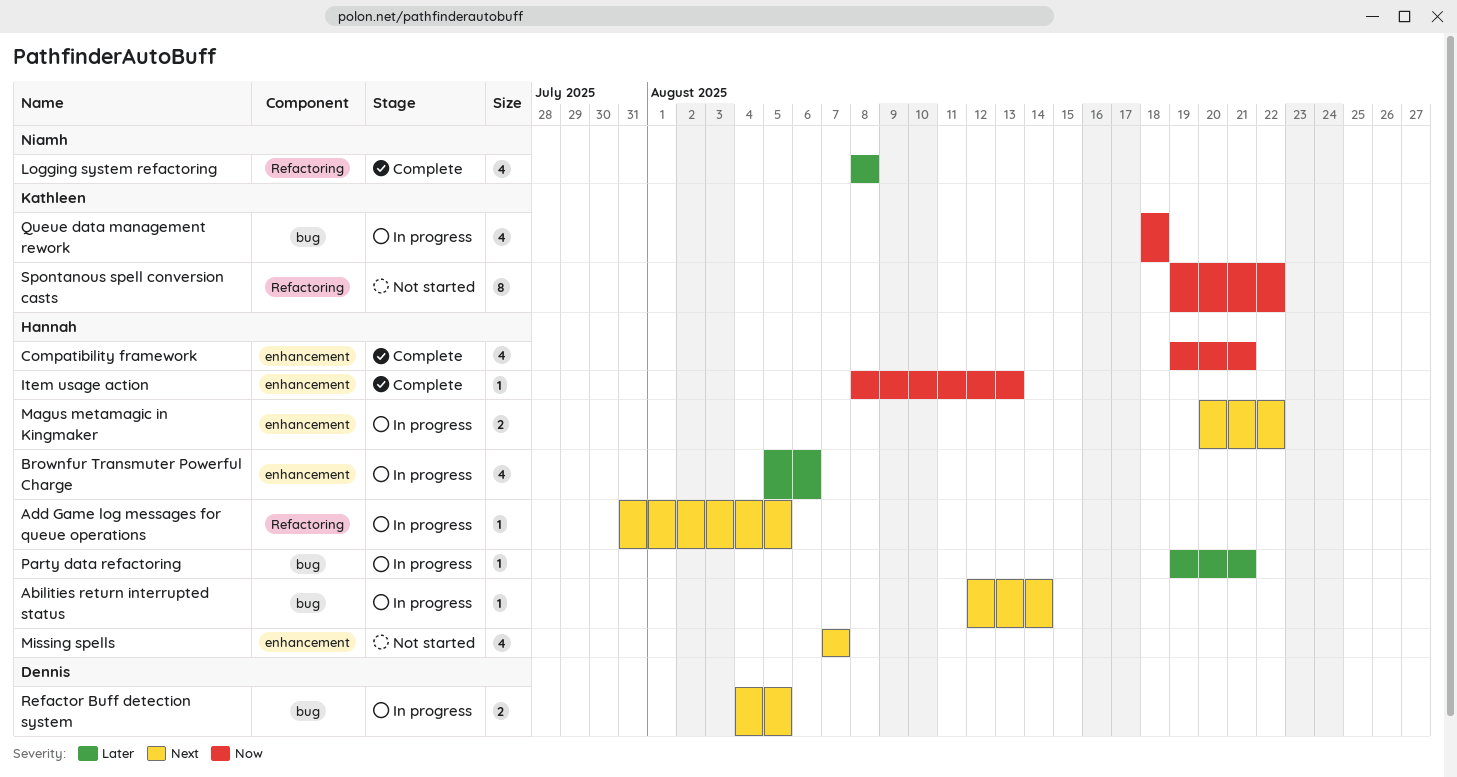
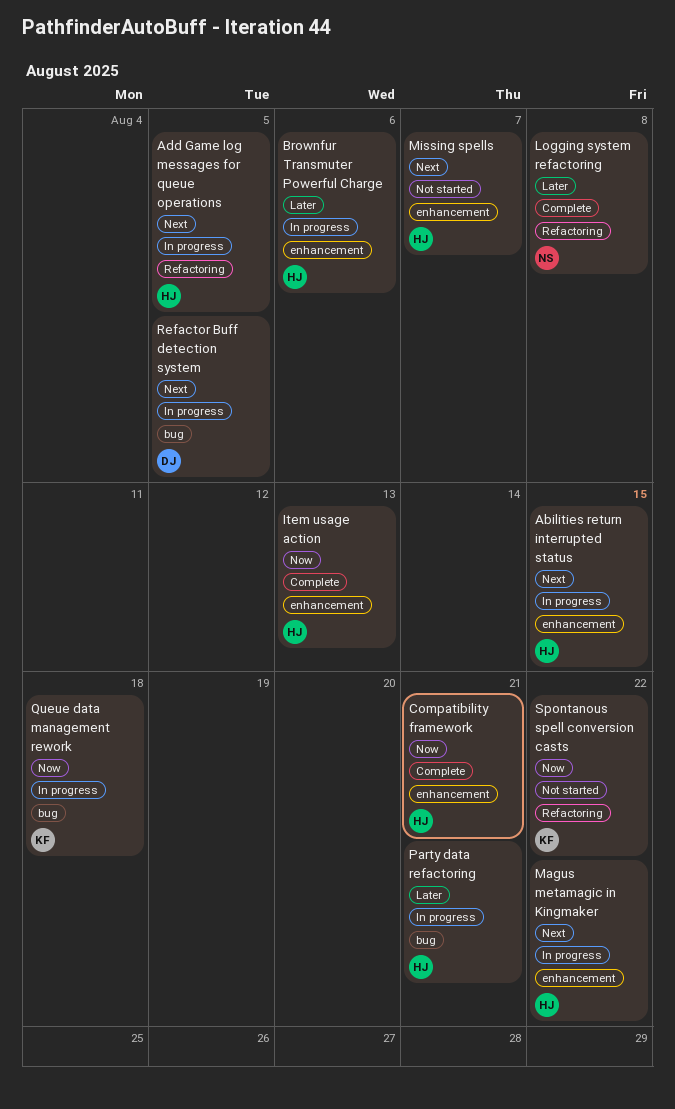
Abilities return interrupted status, label: bug -> enhancement
Abilities return interrupted status, due: Aug 14 -> Aug 15

